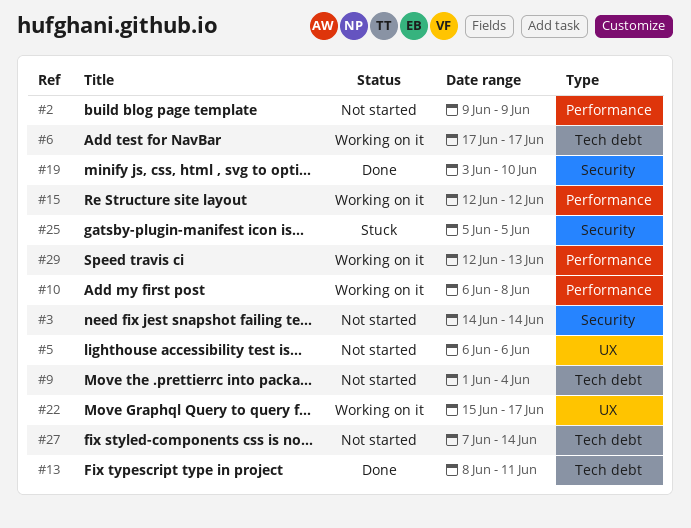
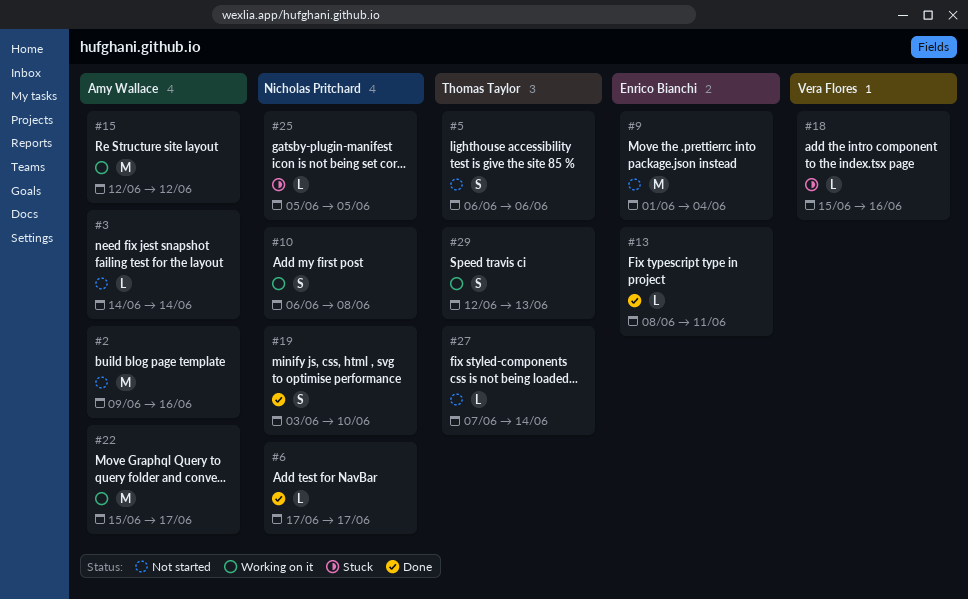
#2, due: Jun 9 -> Jun 16
#6, status: Working on it -> Done
#18: none -> present

